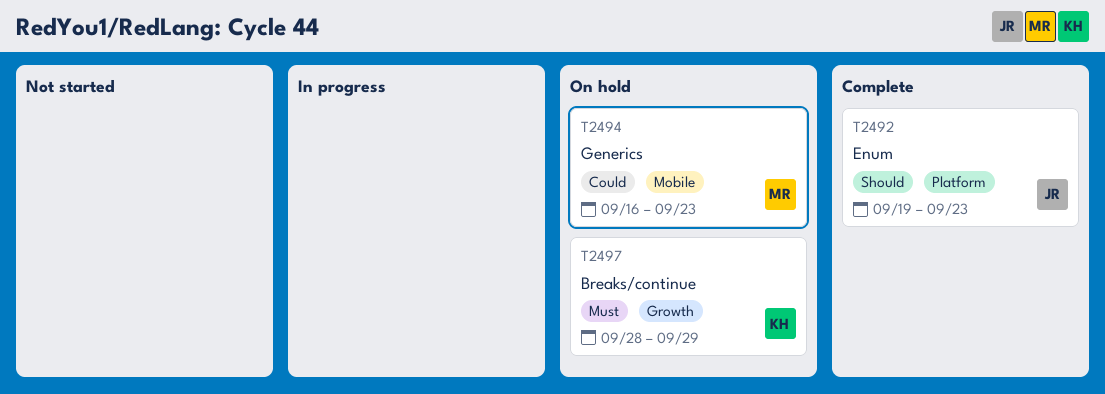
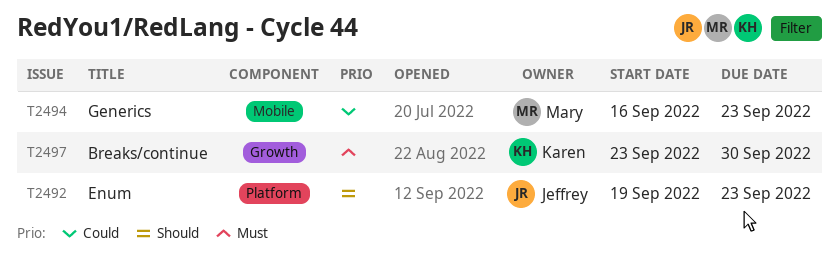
T2497, start: Sep 28 -> Sep 23
T2497, due: Sep 29 -> Sep 30

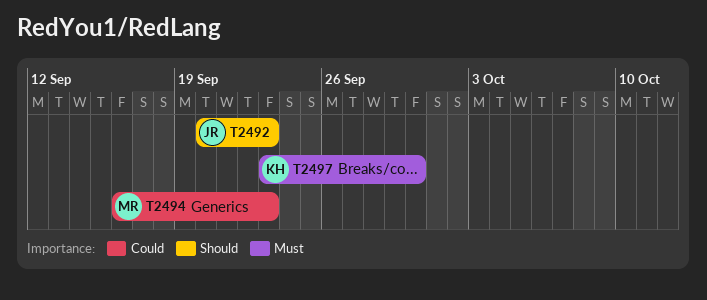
T2492, start: Sep 19 -> Sep 20

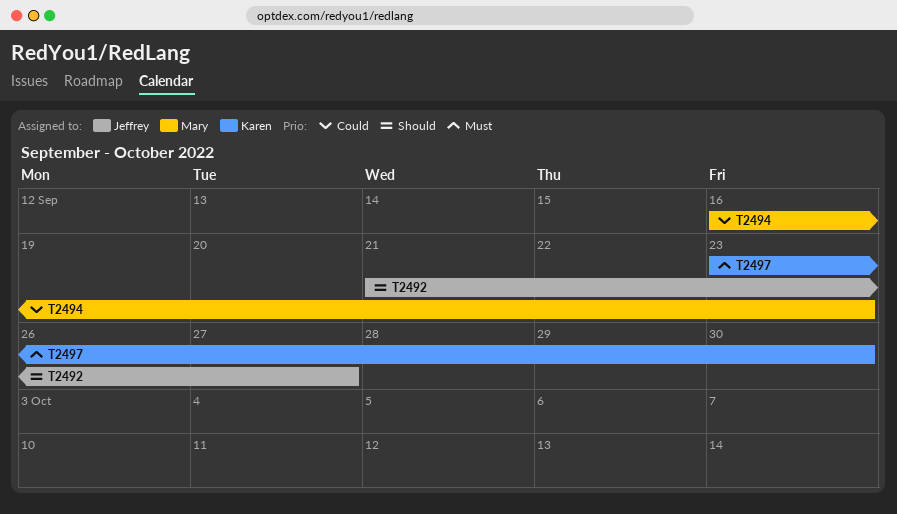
T2492, start: Sep 20 -> Sep 21
T2492, due: Sep 23 -> Sep 27

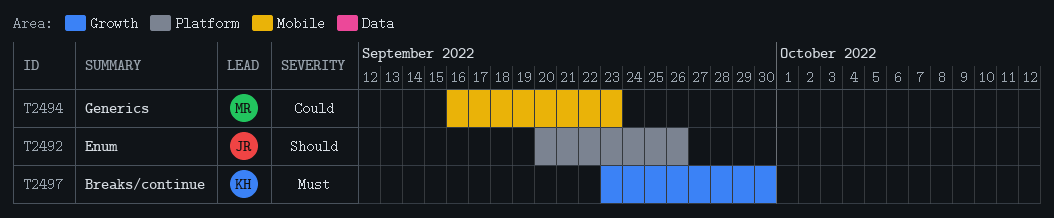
T2492, start: Sep 21 -> Sep 20
T2492, due: Sep 27 -> Sep 26

